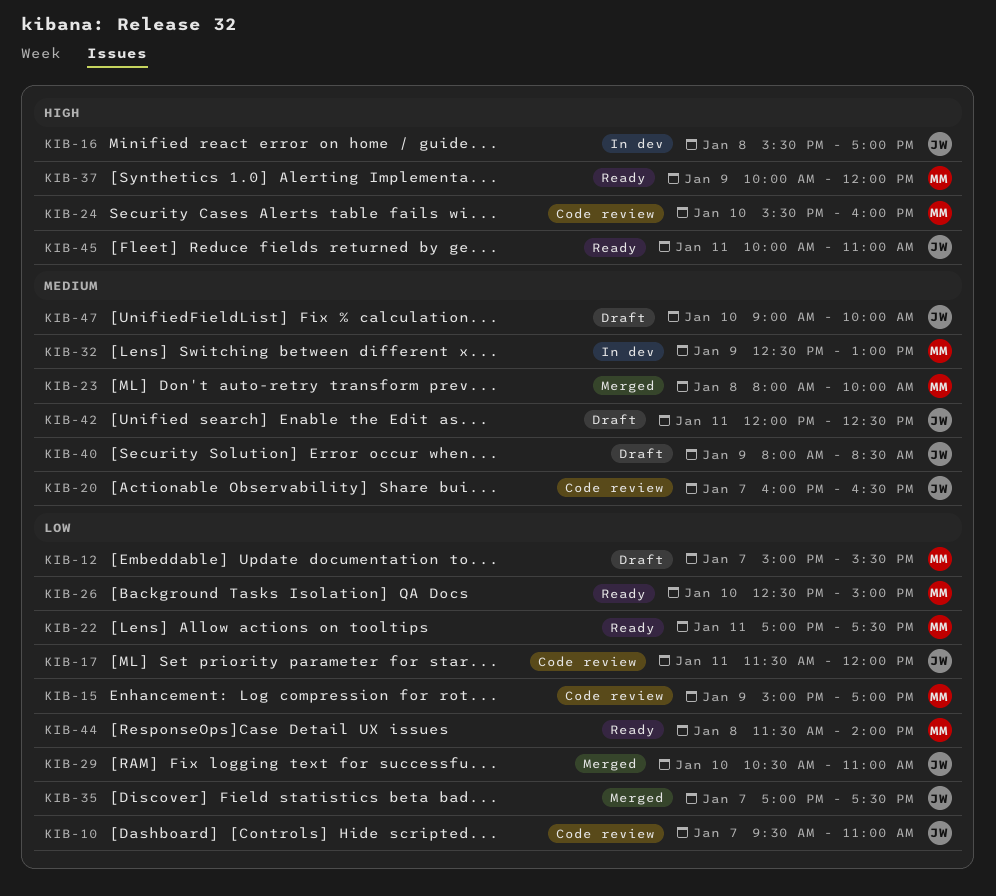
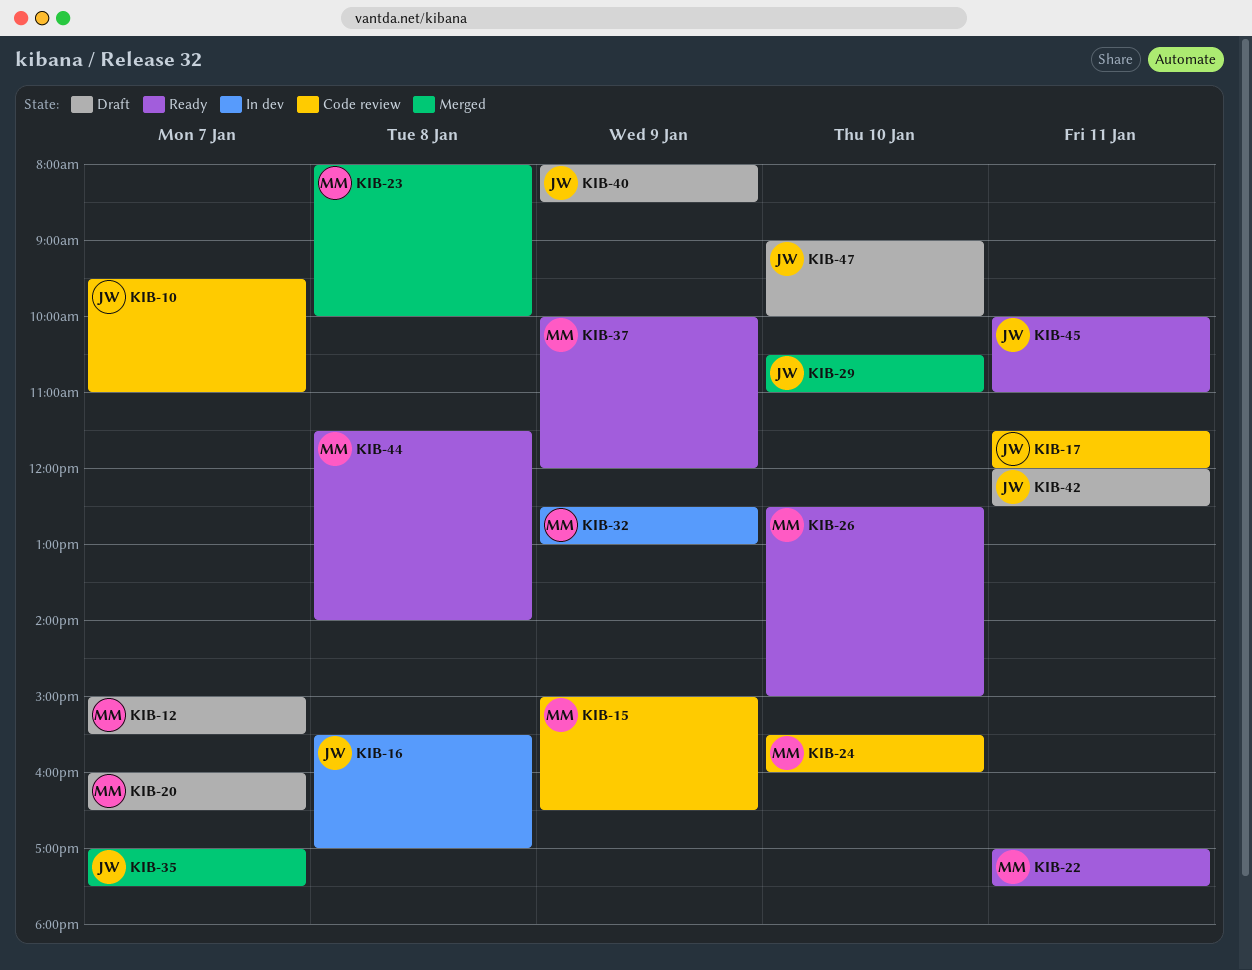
KIB-15, ends: 17:00 -> 16:30
KIB-20, status: Code review -> Draft
KIB-20, owner: JW -> MM

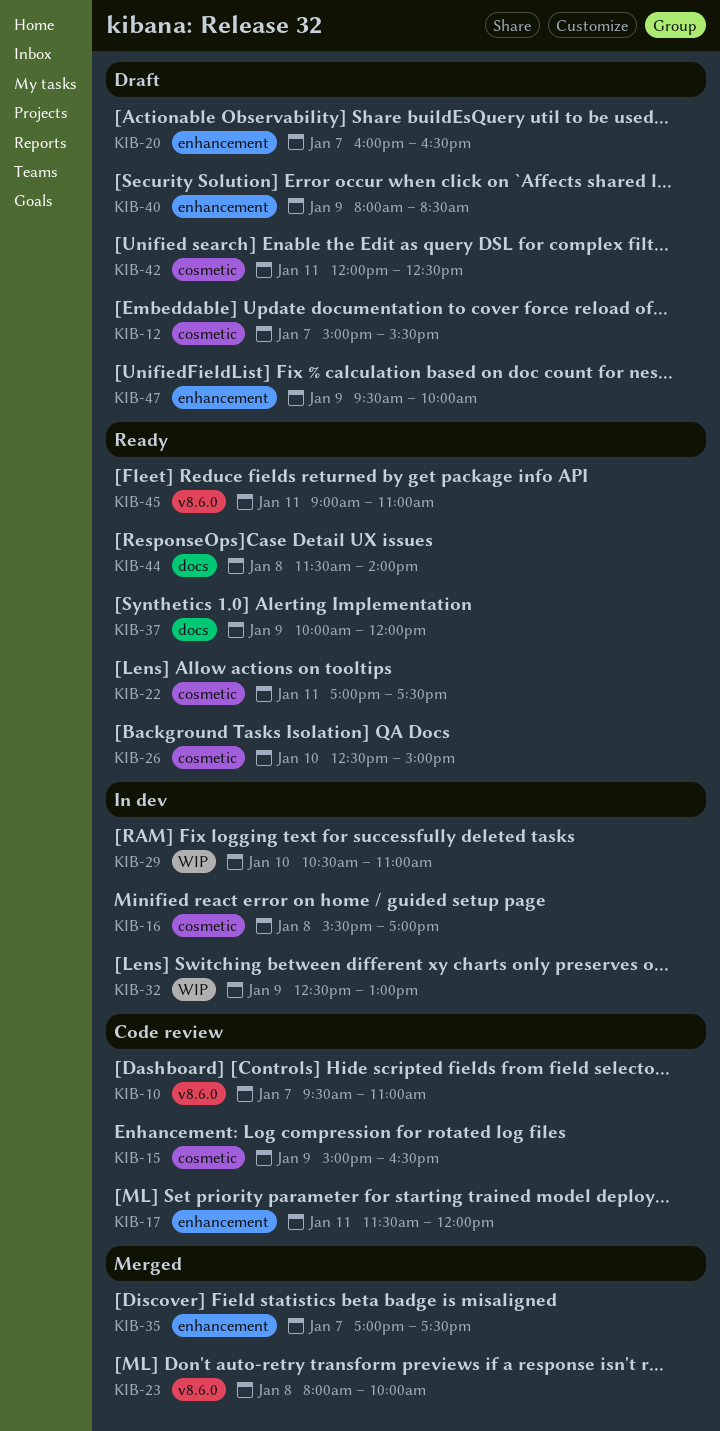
KIB-24: present -> none
KIB-29, status: Merged -> In dev
KIB-45, begins: 10:00 -> 09:00
KIB-47, day: Jan 10 -> Jan 9
KIB-47, begins: 09:00 -> 09:30

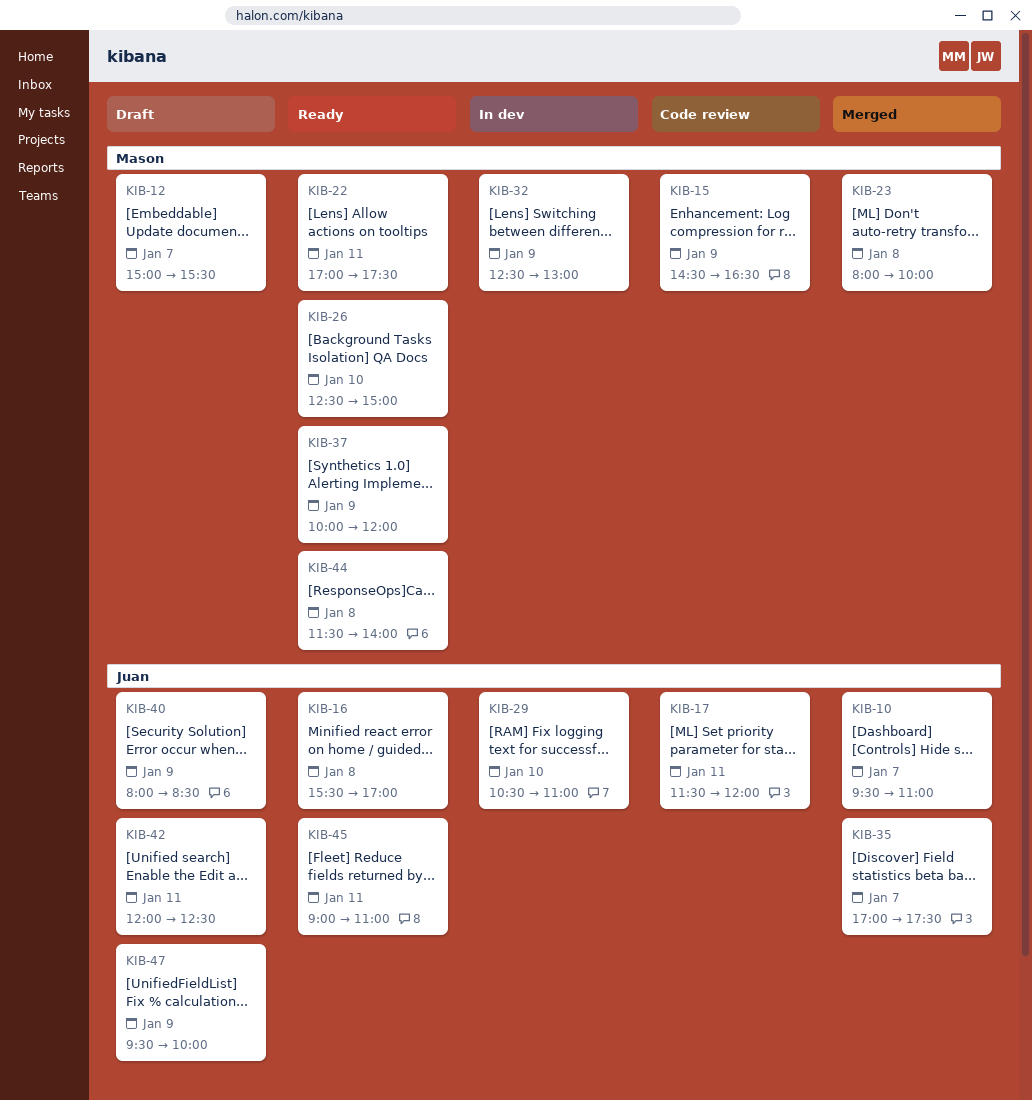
KIB-10, status: Code review -> Merged
KIB-15, begins: 15:00 -> 14:30
KIB-16, status: In dev -> Ready
KIB-20: present -> none

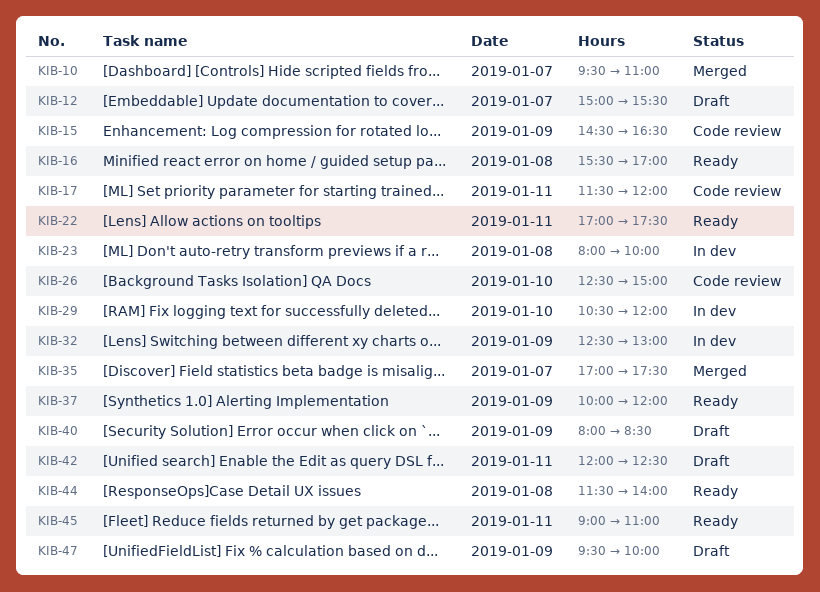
KIB-23, status: Merged -> In dev
KIB-26, status: Ready -> Code review
KIB-29, ends: 11:00 -> 12:00

